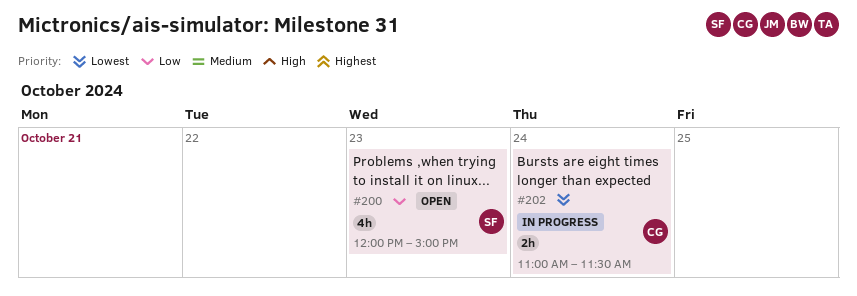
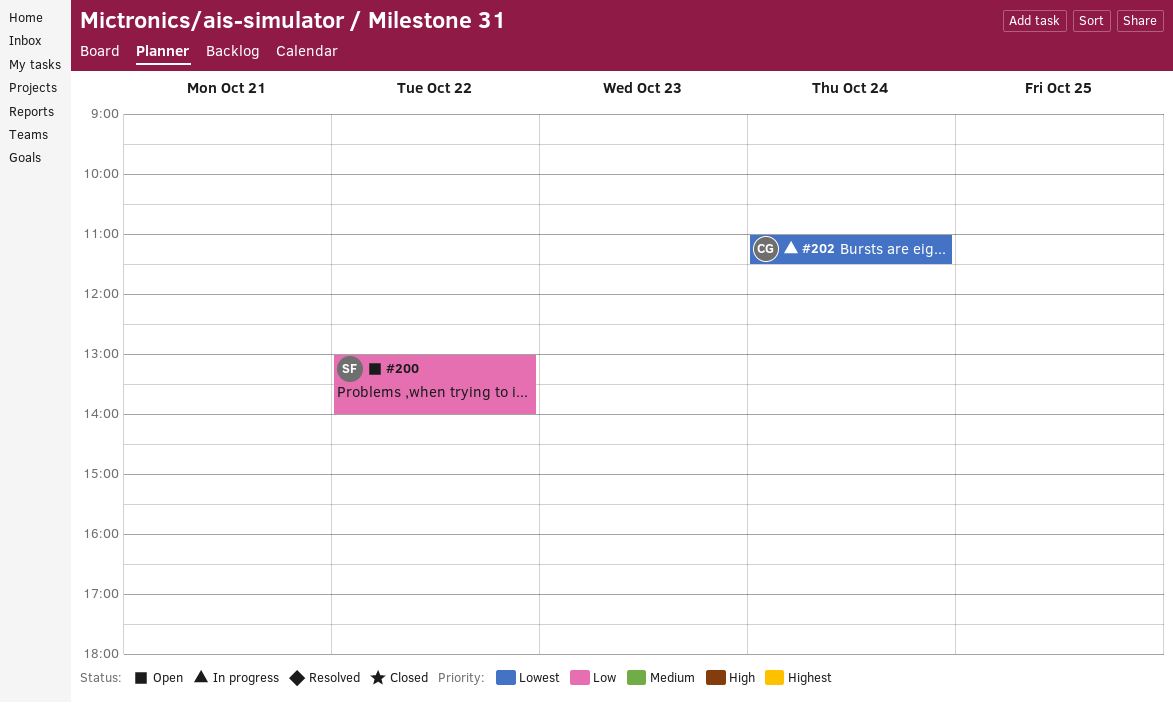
#200, day: Oct 23 -> Oct 22
#200, begins: 12:00 -> 13:00
#200, ends: 15:00 -> 14:00

